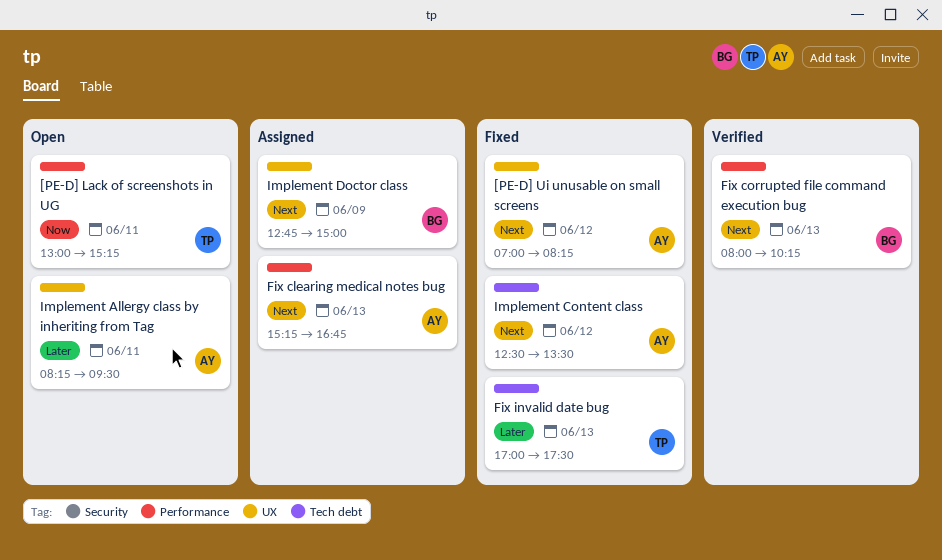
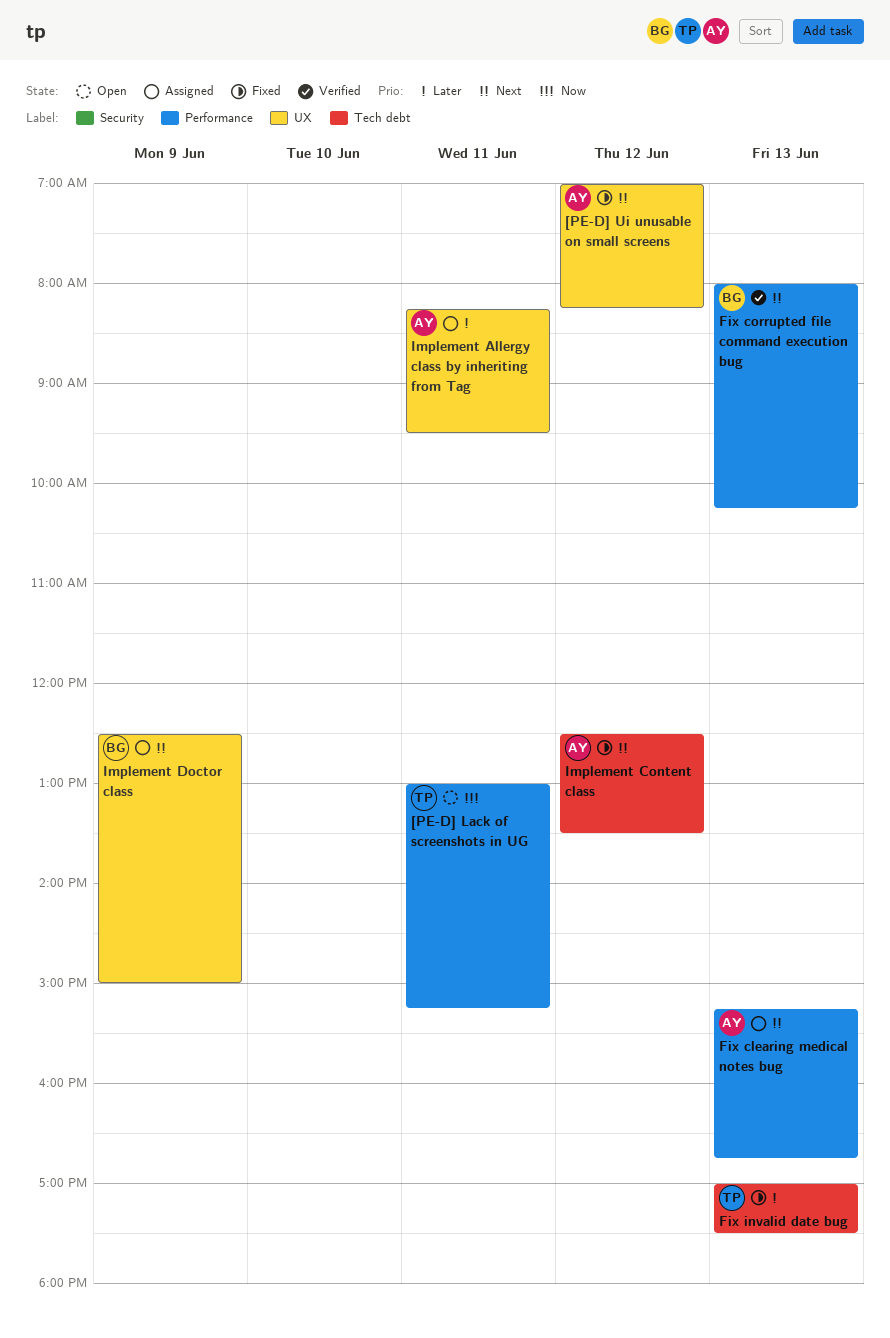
Implement Allergy class by inheriting from Tag, status: Open -> Assigned
Implement Doctor class, begins: 12:45 -> 12:30

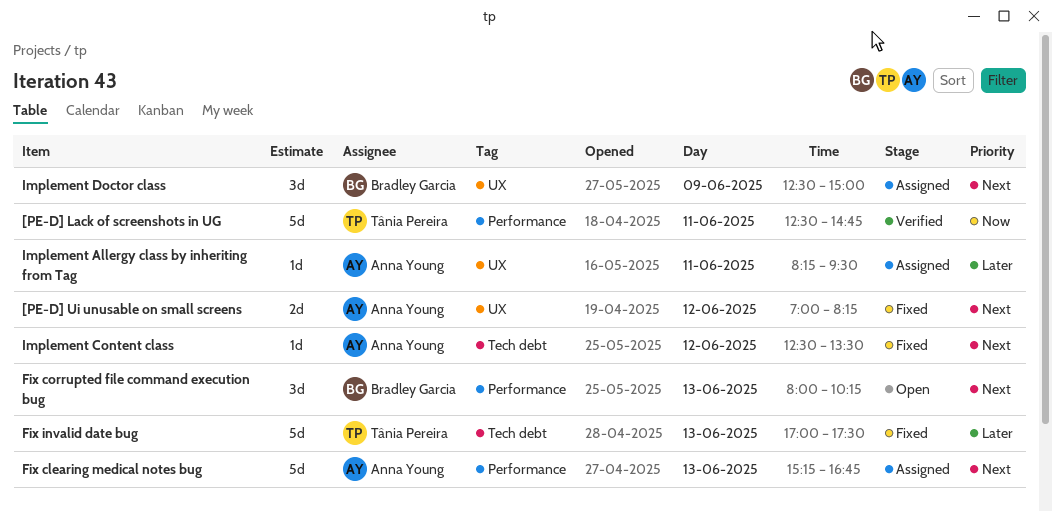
[PE-D] Lack of screenshots in UG, status: Open -> Verified
[PE-D] Lack of screenshots in UG, begins: 13:00 -> 12:30
[PE-D] Lack of screenshots in UG, ends: 15:15 -> 14:45
Fix corrupted file command execution bug, status: Verified -> Open

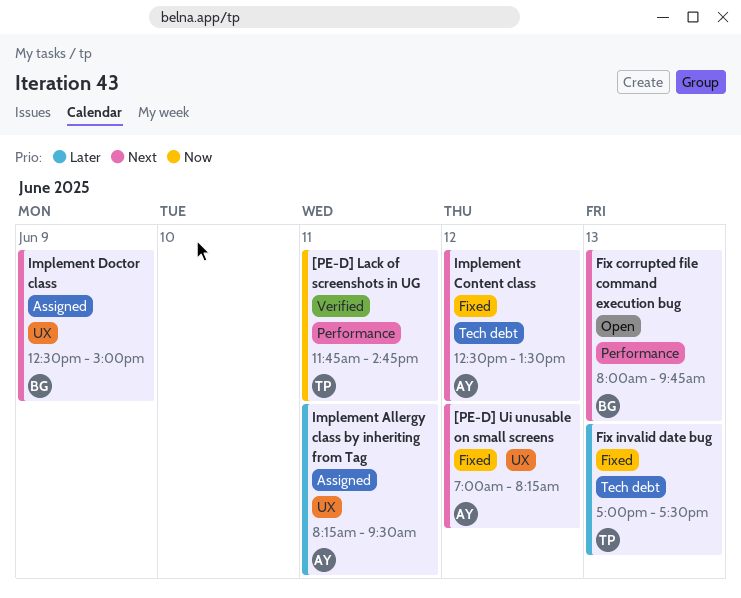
[PE-D] Lack of screenshots in UG, begins: 12:30 -> 11:45
Fix clearing medical notes bug: present -> none
Fix corrupted file command execution bug, ends: 10:15 -> 09:45

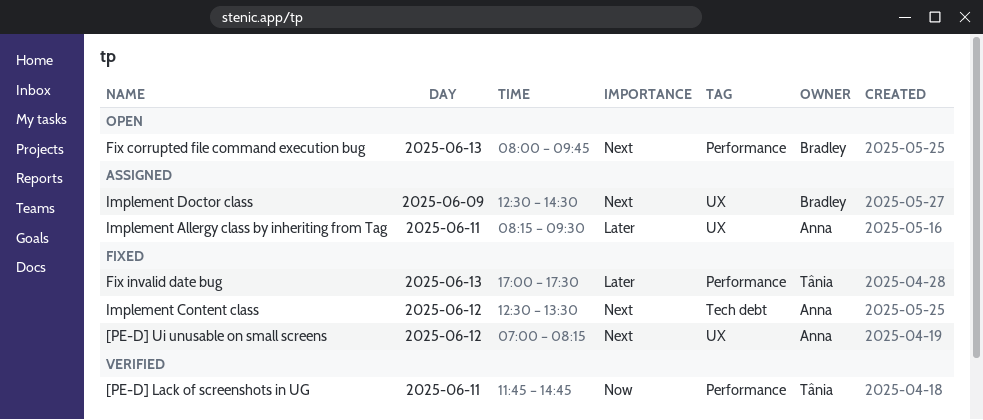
Fix invalid date bug, label: Tech debt -> Performance
Implement Doctor class, ends: 15:00 -> 14:30

